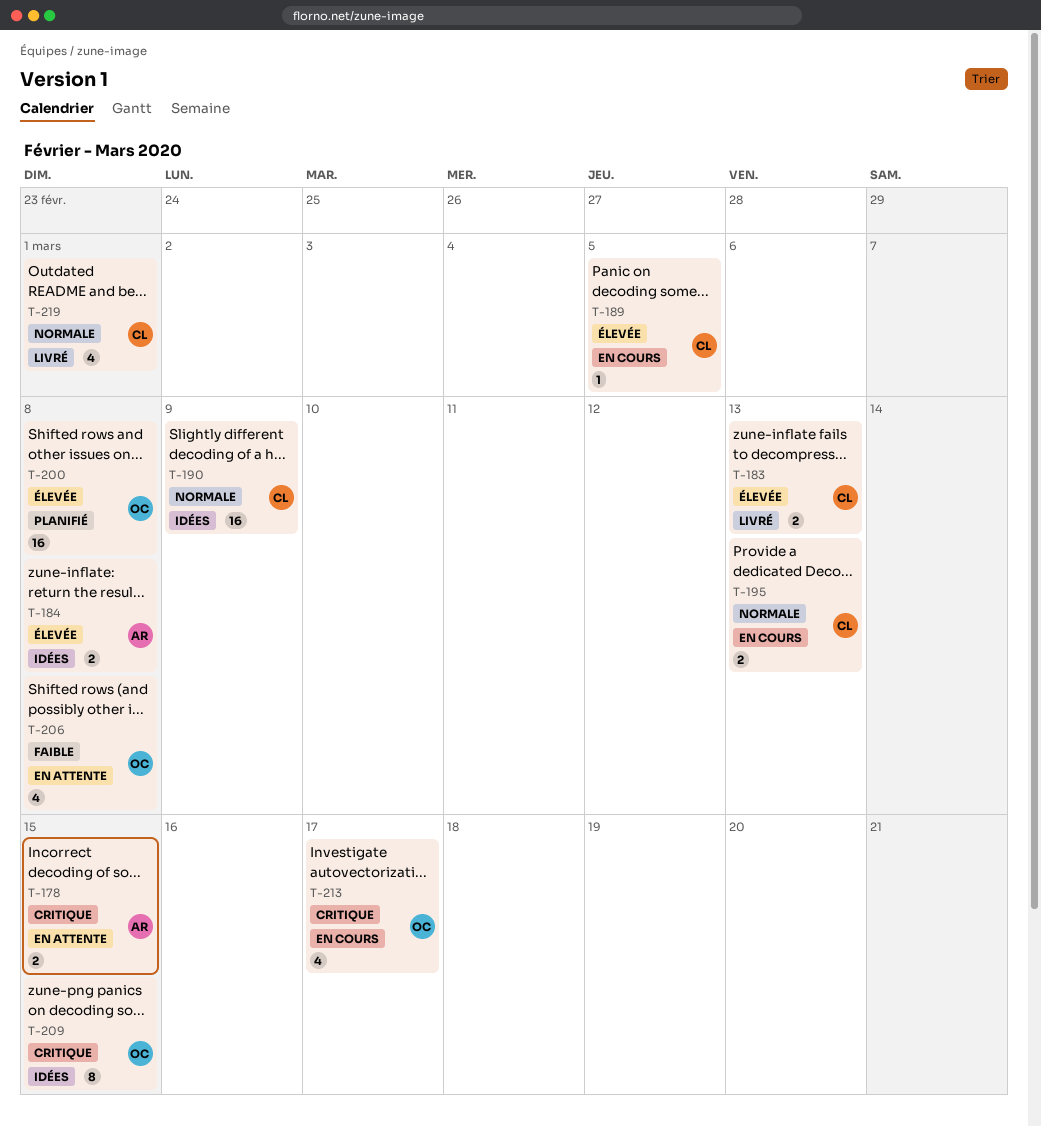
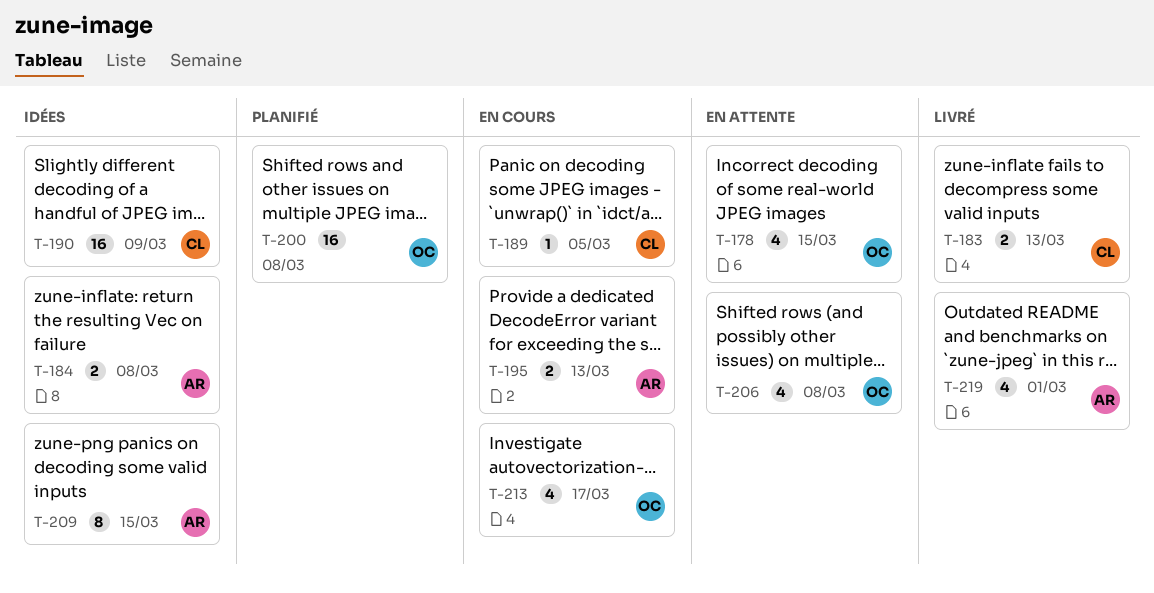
T-178, owner: AR -> OC
T-178, estimate: 2 -> 4
T-195, owner: CL -> AR
T-209, owner: OC -> AR
T-219, owner: CL -> AR

